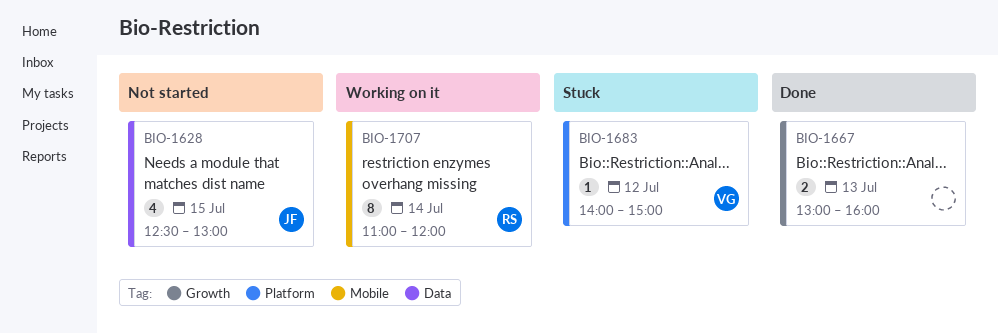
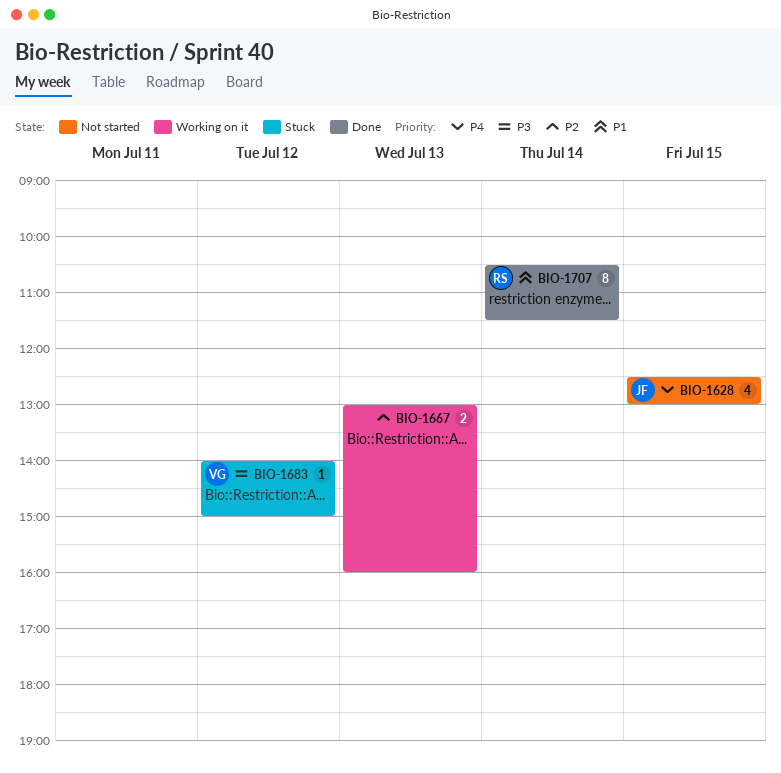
BIO-1667, status: Done -> Working on it
BIO-1707, status: Working on it -> Done
BIO-1707, begins: 11:00 -> 10:30
BIO-1707, ends: 12:00 -> 11:30

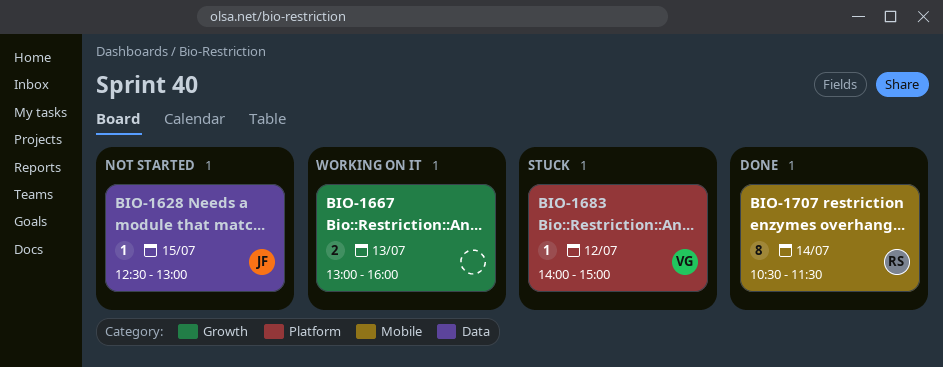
BIO-1628, estimate: 4 -> 1

